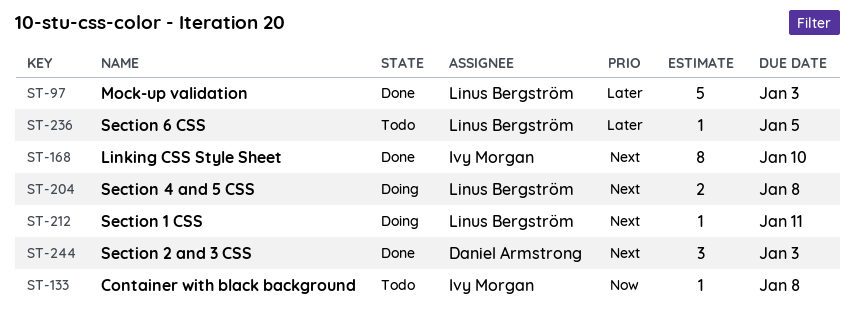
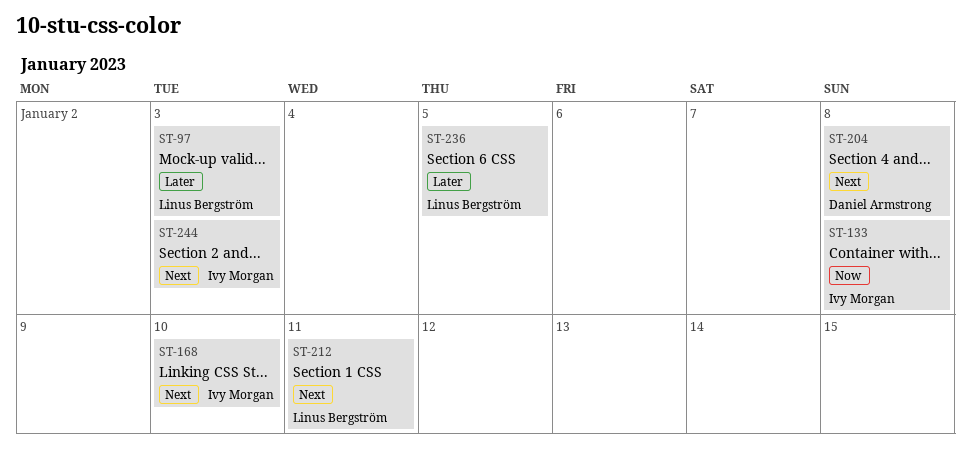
ST-204, owner: Linus Bergström -> Daniel Armstrong
ST-244, owner: Daniel Armstrong -> Ivy Morgan

